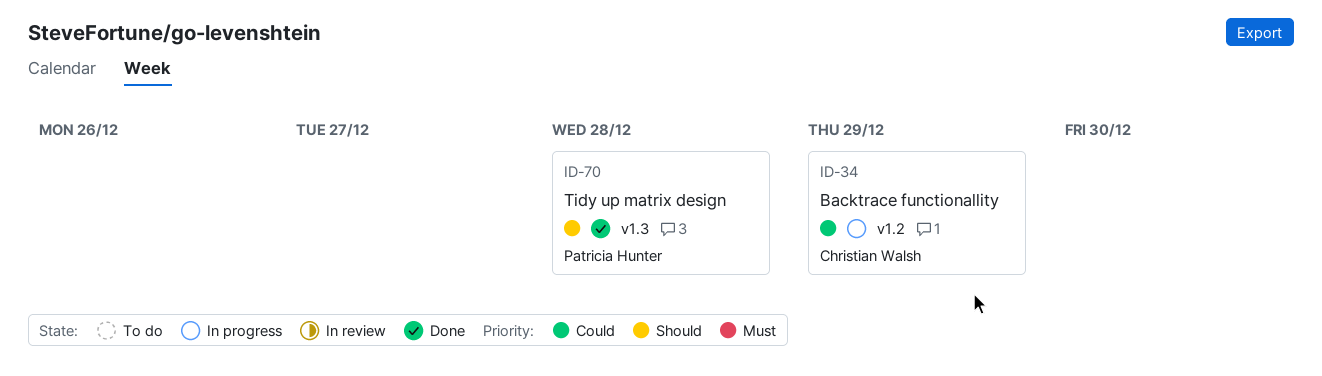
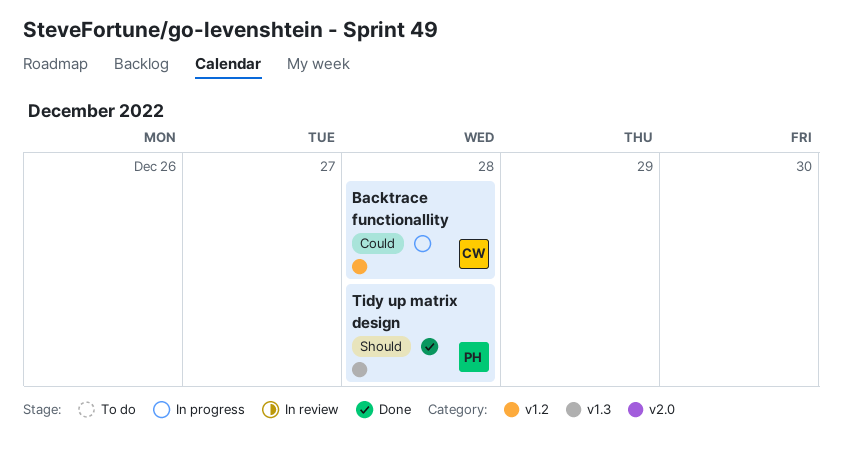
Backtrace functionallity, due: Dec 29 -> Dec 28

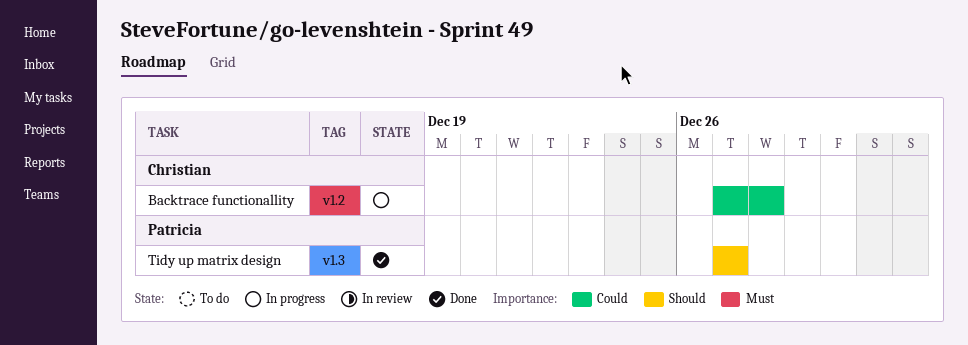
Tidy up matrix design, due: Dec 28 -> Dec 27

